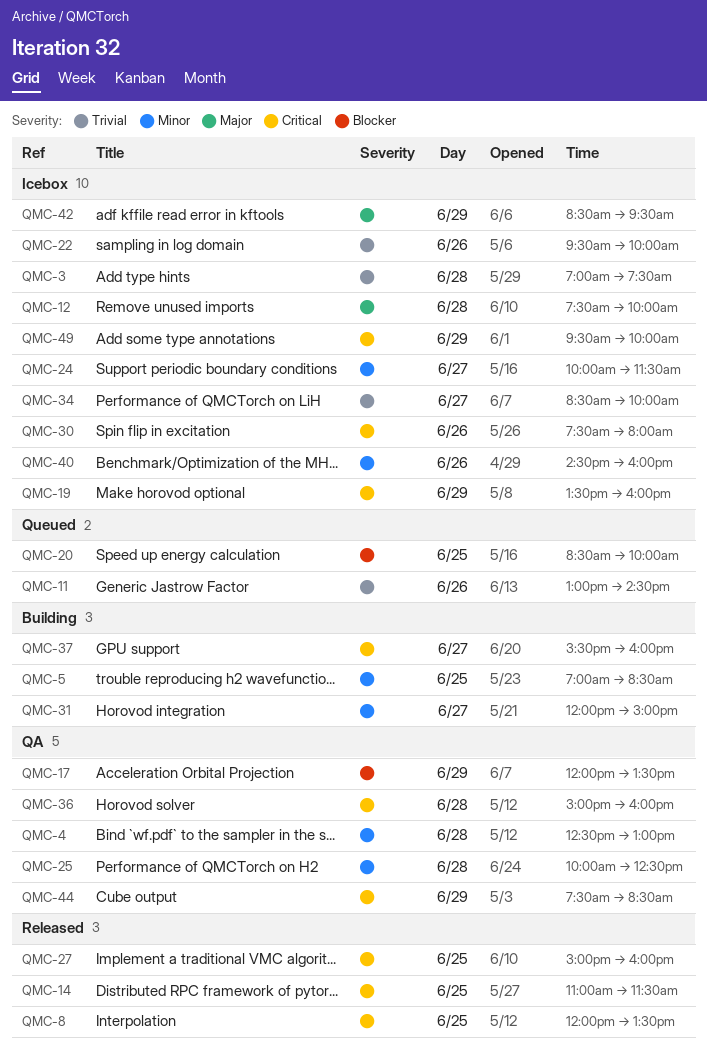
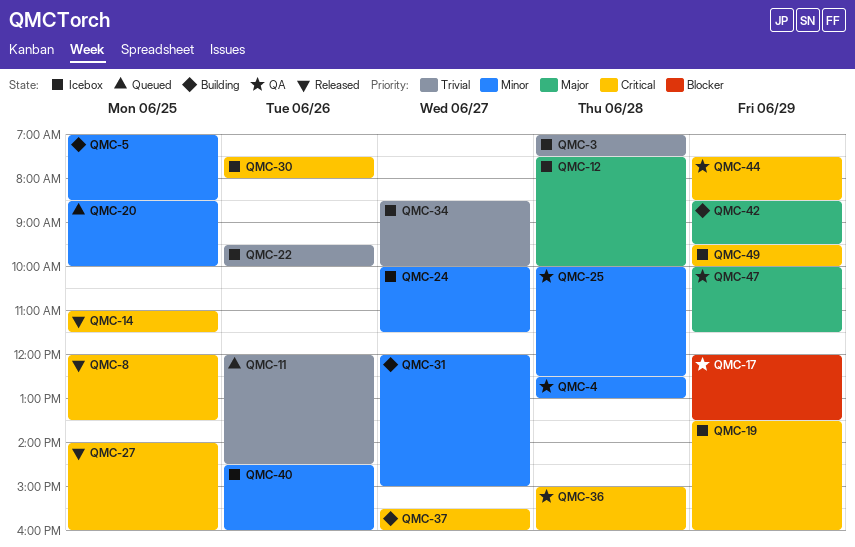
QMC-11, begins: 13:00 -> 12:00
QMC-20, priority: Blocker -> Minor
QMC-27, begins: 15:00 -> 14:00
QMC-42, status: Icebox -> Building
QMC-47: none -> present

